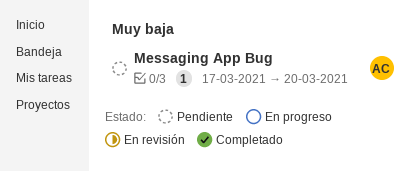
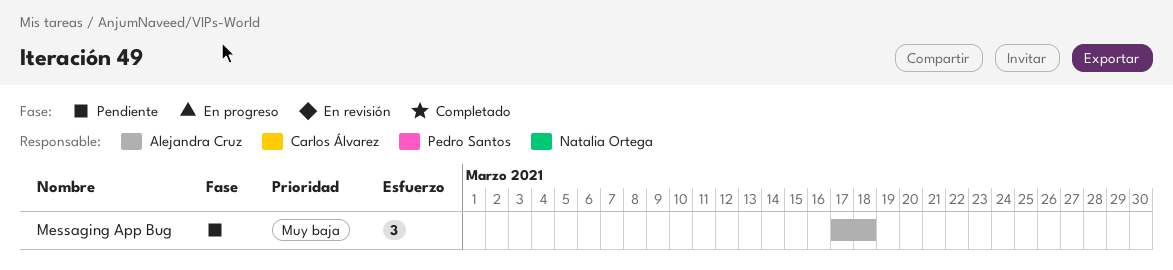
Messaging App Bug, estimate: 1 -> 3
Messaging App Bug, due: Mar 20 -> Mar 18

